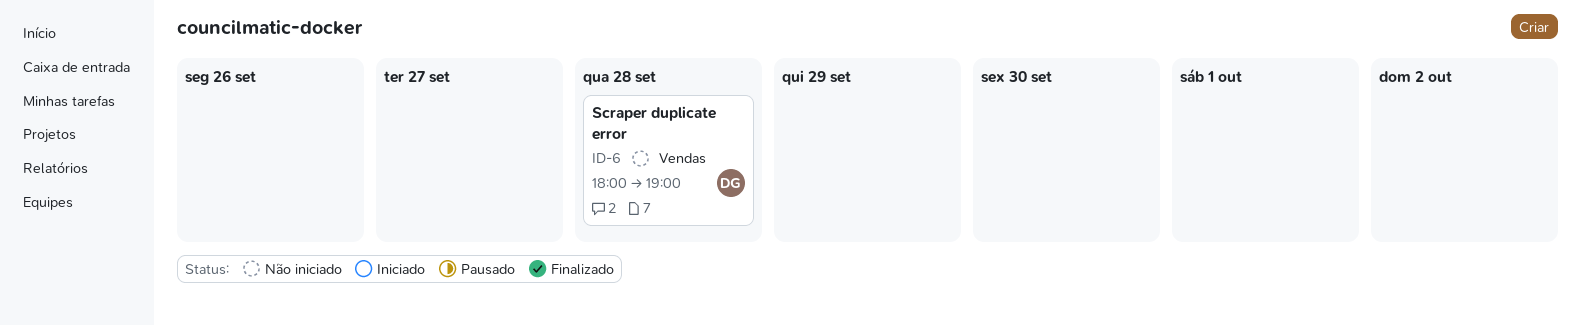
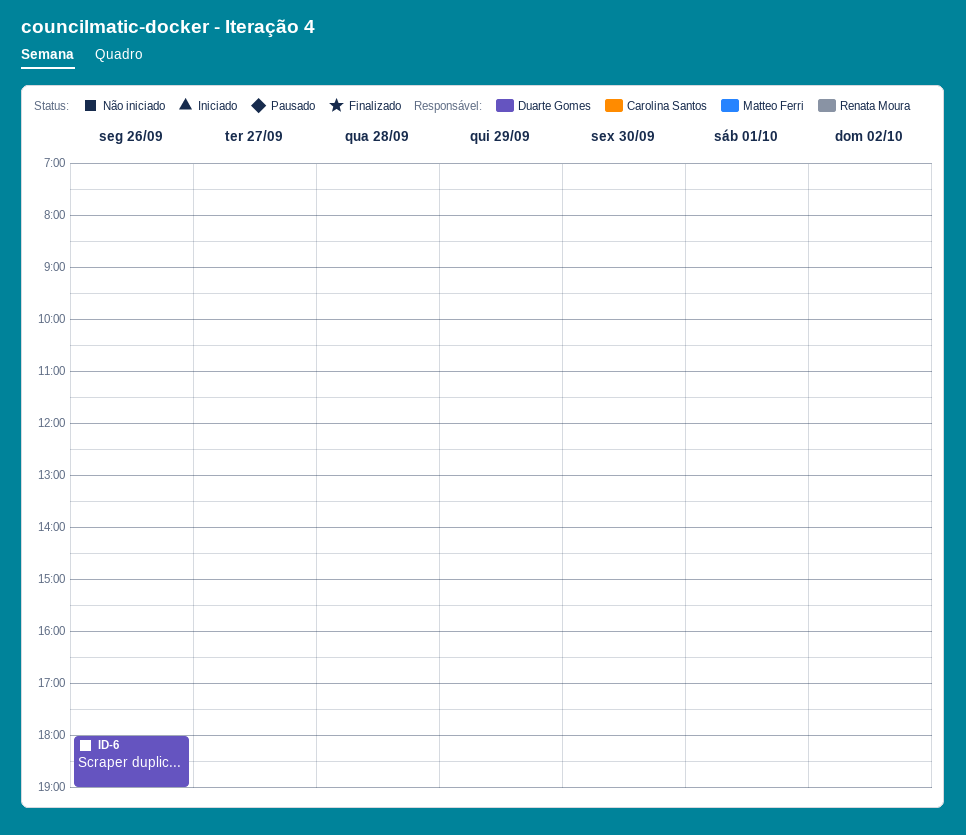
ID-6, day: Sep 28 -> Sep 26

